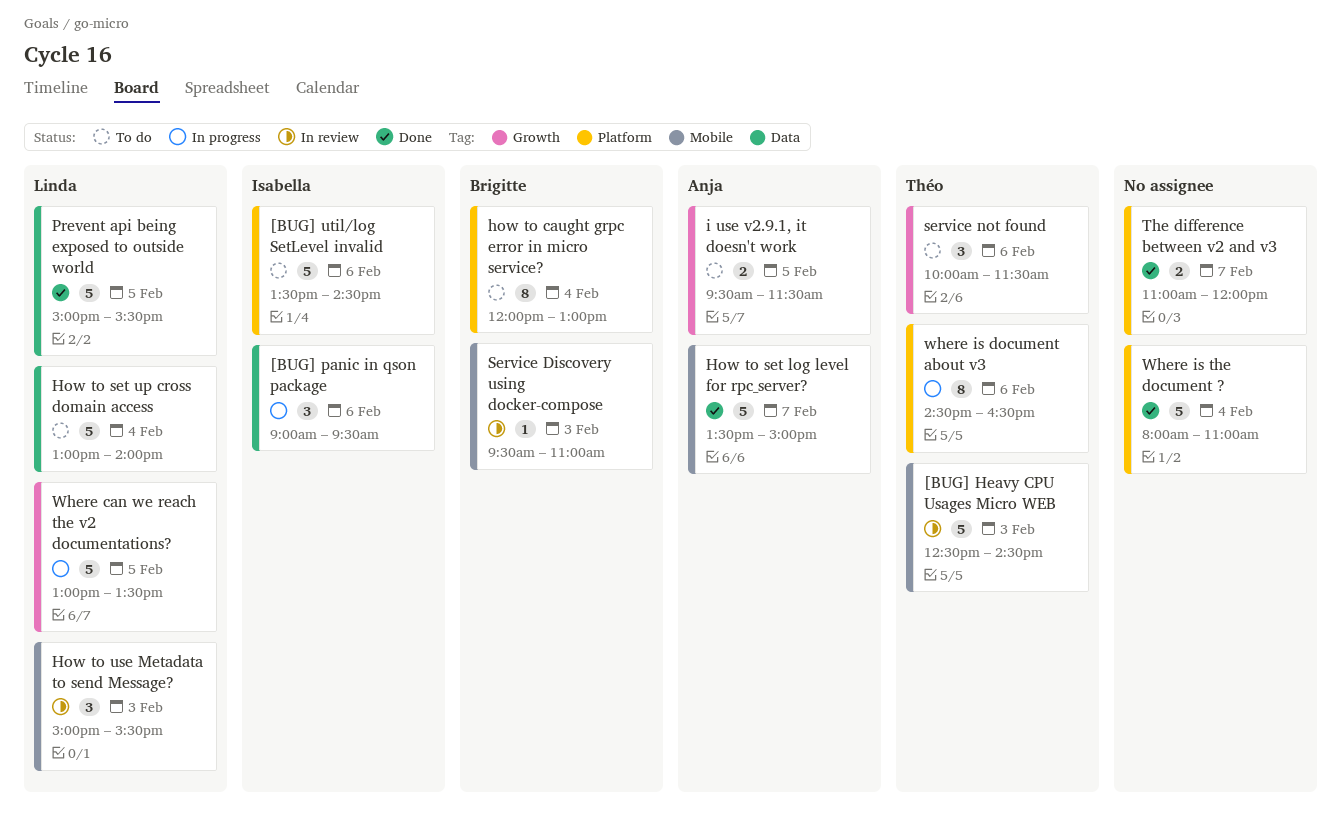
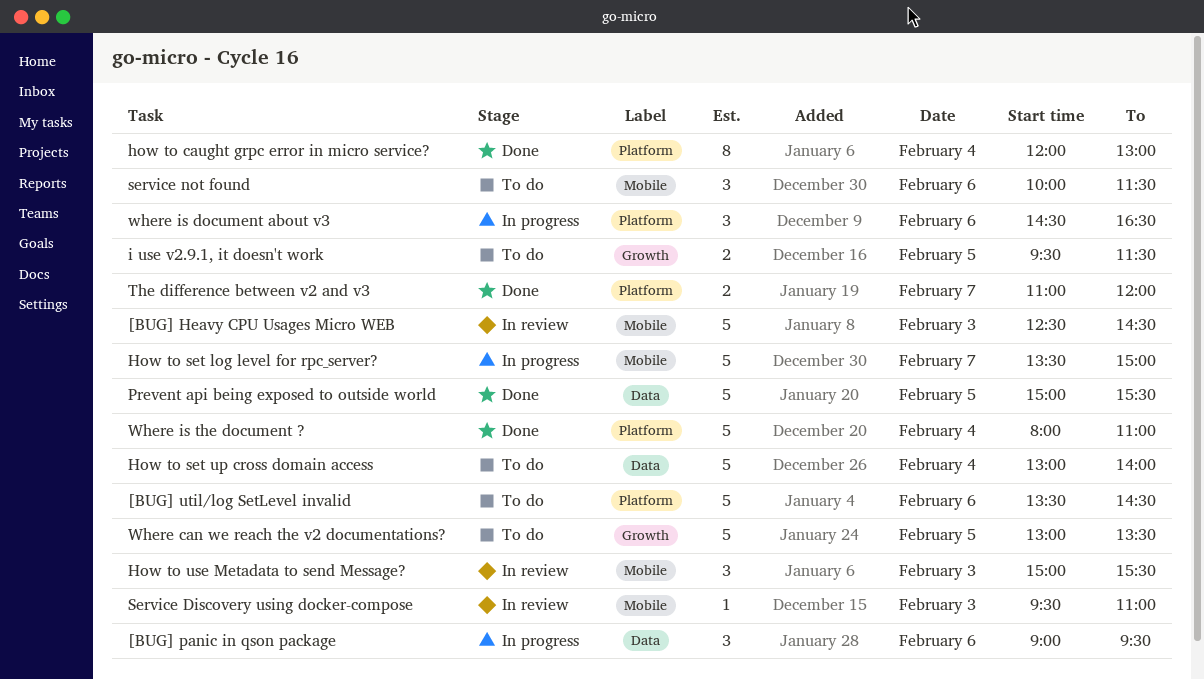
how to caught grpc error in micro service?, status: To do -> Done
How to set log level for rpc_server?, status: Done -> In progress
service not found, label: Growth -> Mobile
Where can we reach the v2 documentations?, status: In progress -> To do
where is document about v3, estimate: 8 -> 3

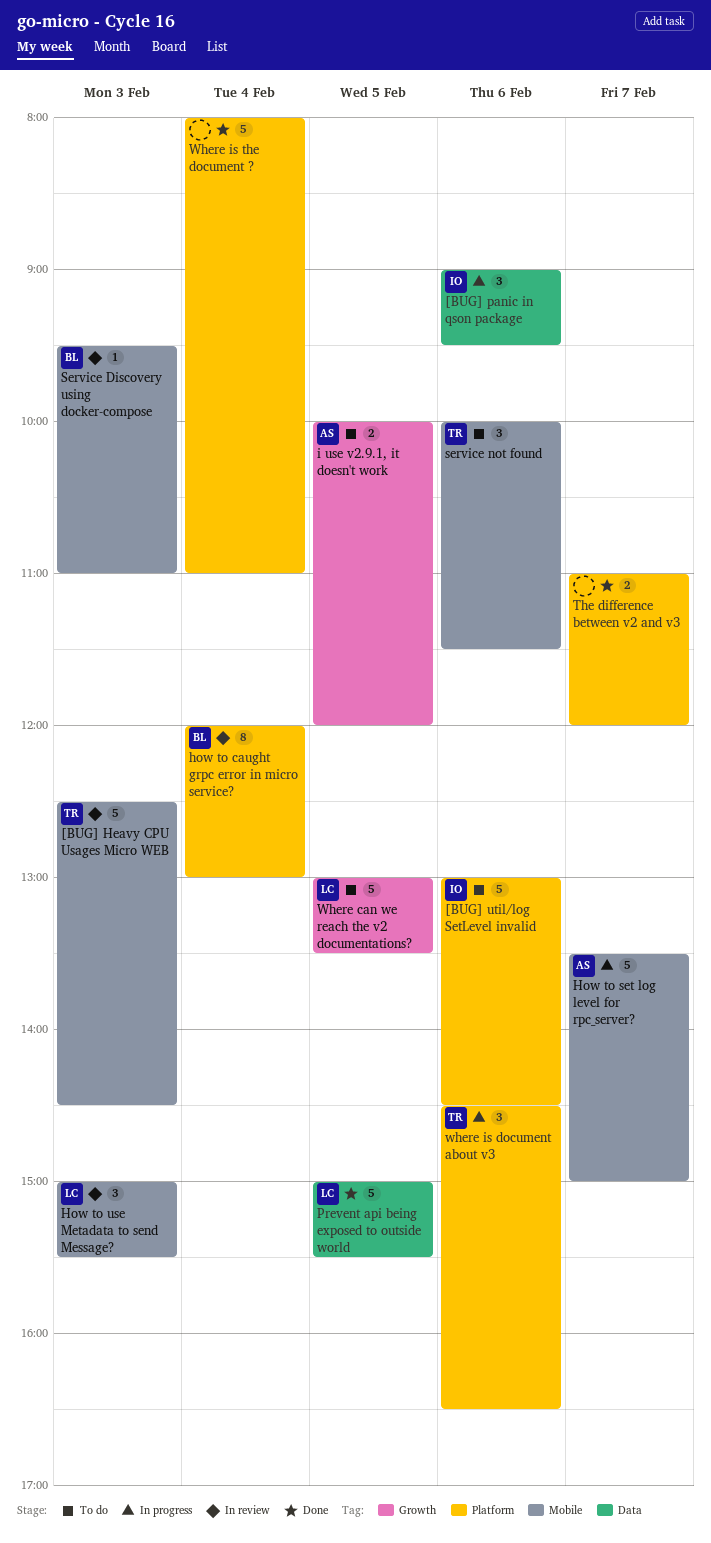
[BUG] util/log SetLevel invalid, begins: 13:30 -> 13:00
how to caught grpc error in micro service?, status: Done -> In review
How to set up cross domain access: present -> none
i use v2.9.1, it doesn't work, begins: 09:30 -> 10:00
i use v2.9.1, it doesn't work, ends: 11:30 -> 12:00

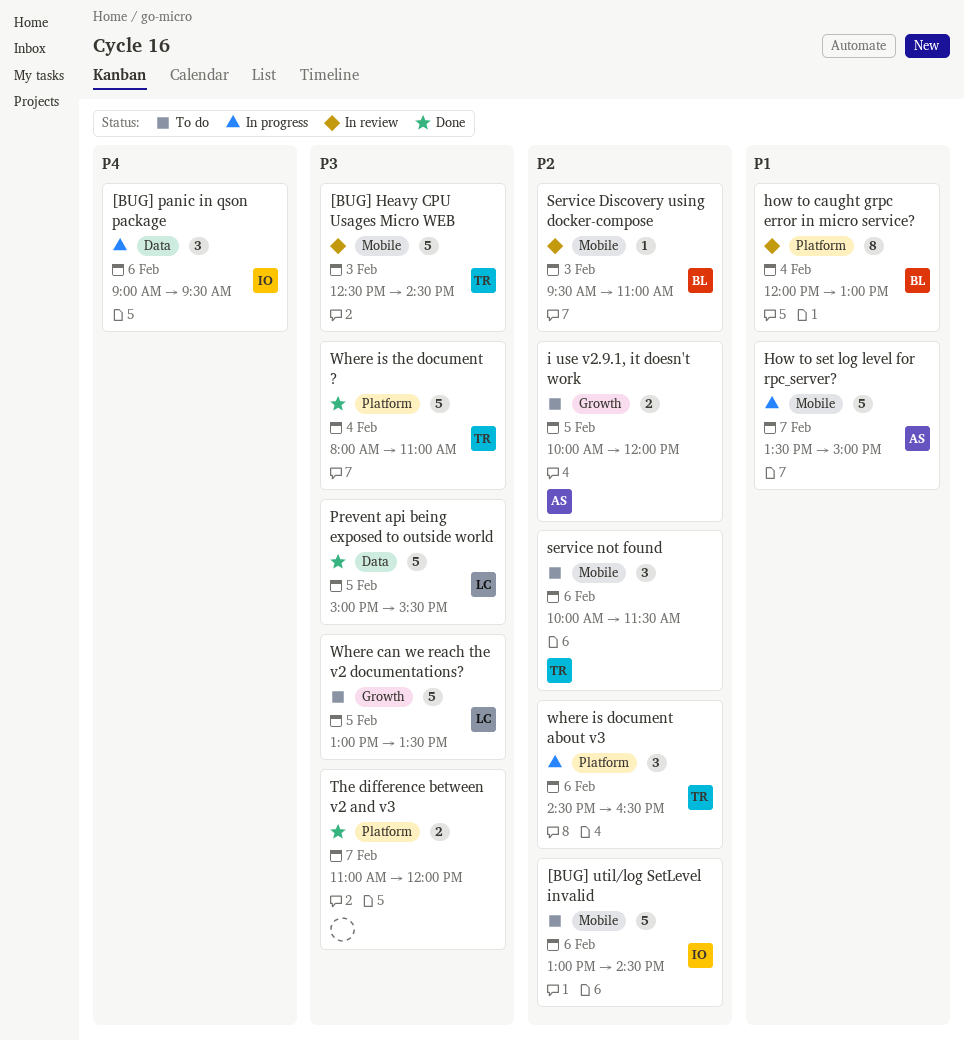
[BUG] util/log SetLevel invalid, label: Platform -> Mobile
How to use Metadata to send Message?: present -> none
Where is the document ?, owner: none -> TR

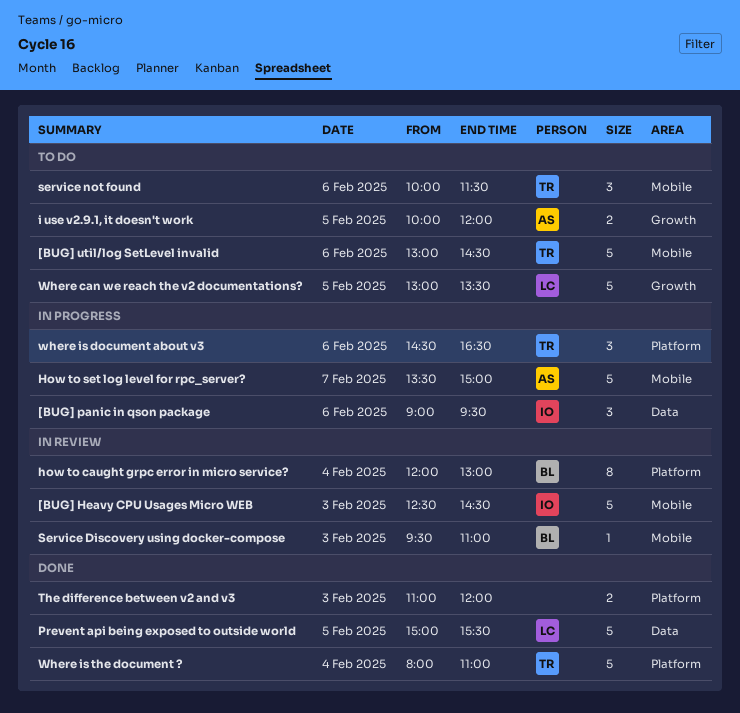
[BUG] Heavy CPU Usages Micro WEB, owner: TR -> IO
[BUG] util/log SetLevel invalid, owner: IO -> TR
The difference between v2 and v3, day: Feb 7 -> Feb 3

